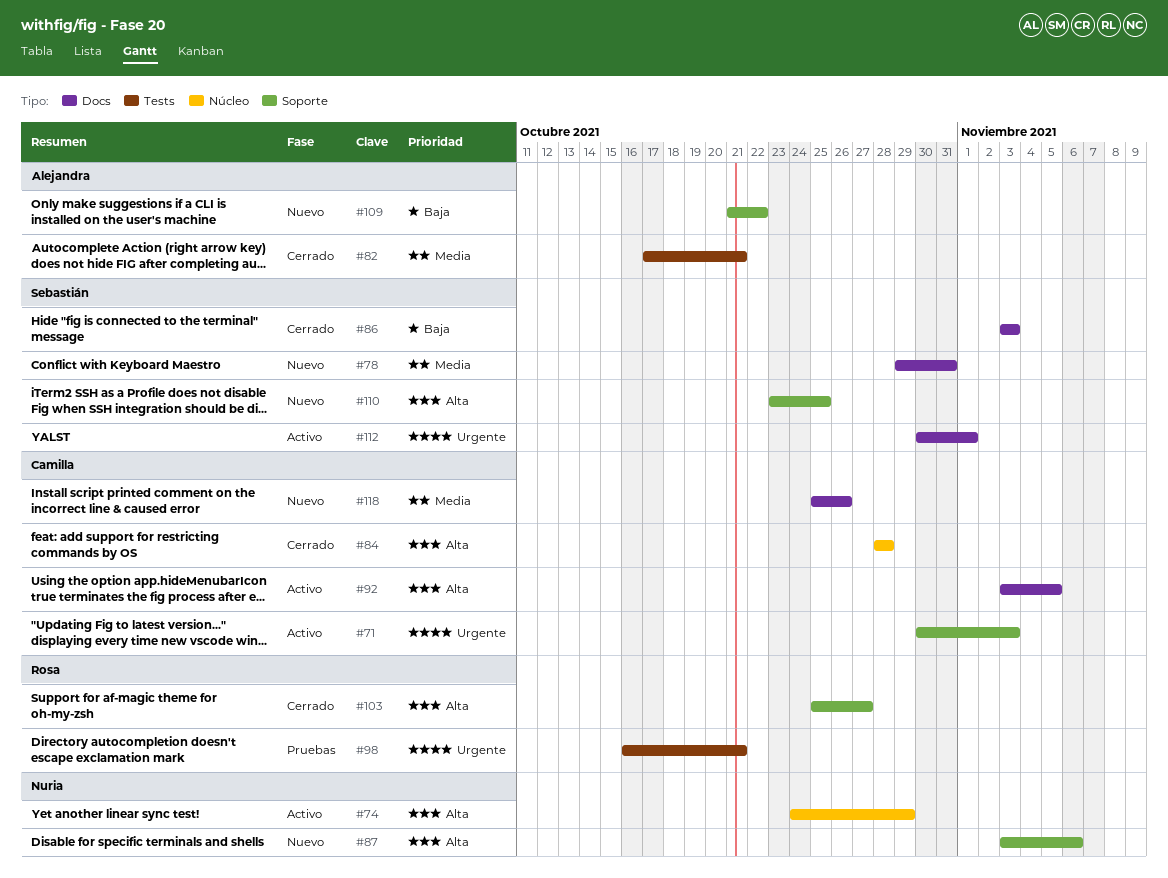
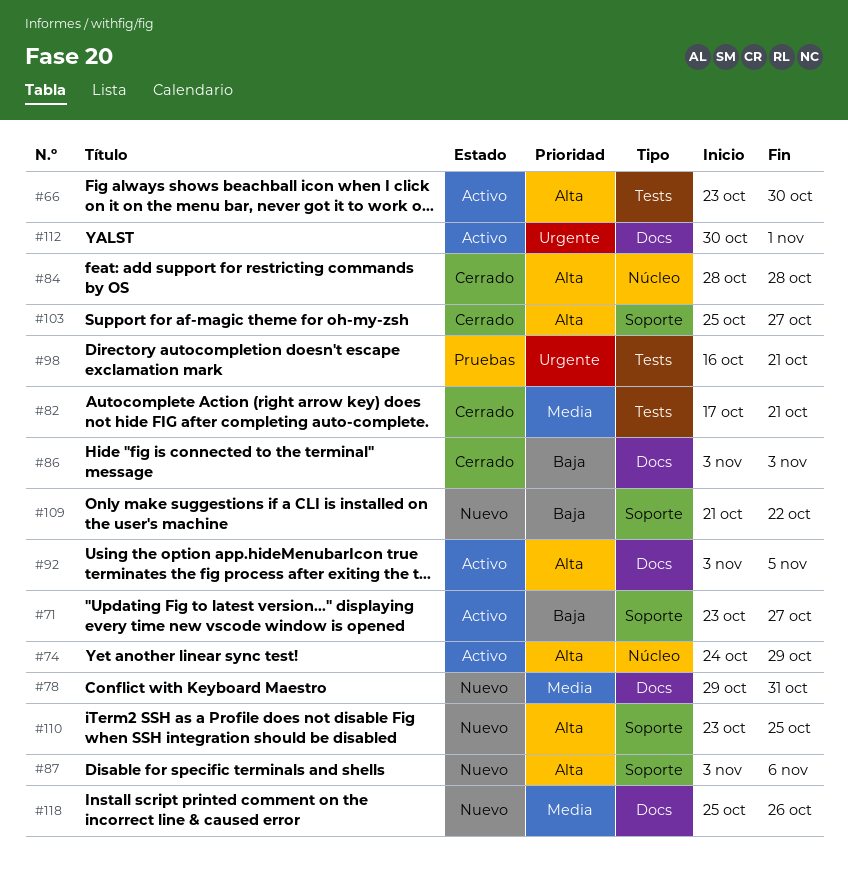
#66: none -> present
#71, priority: Urgente -> Baja
#71, start: Oct 30 -> Oct 23
#71, due: Nov 3 -> Oct 27

